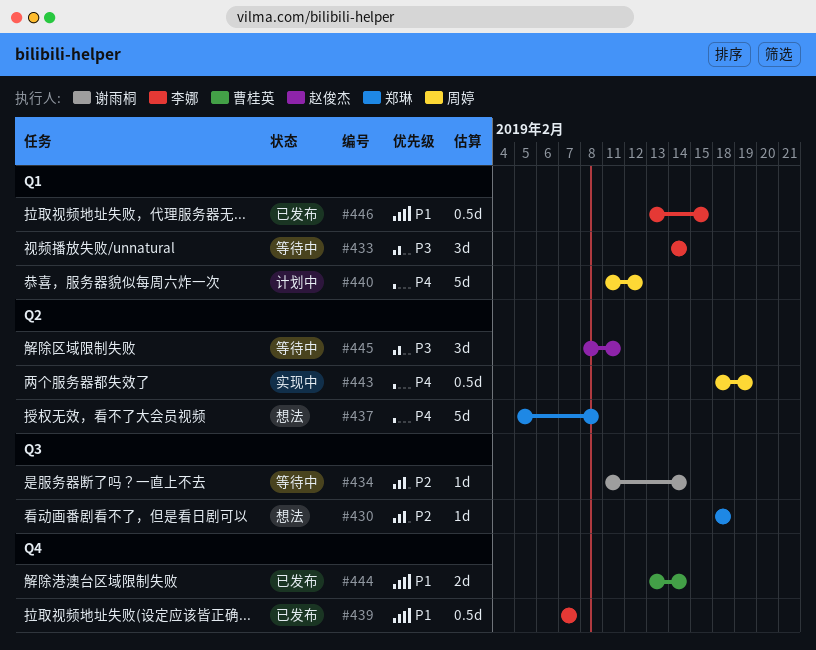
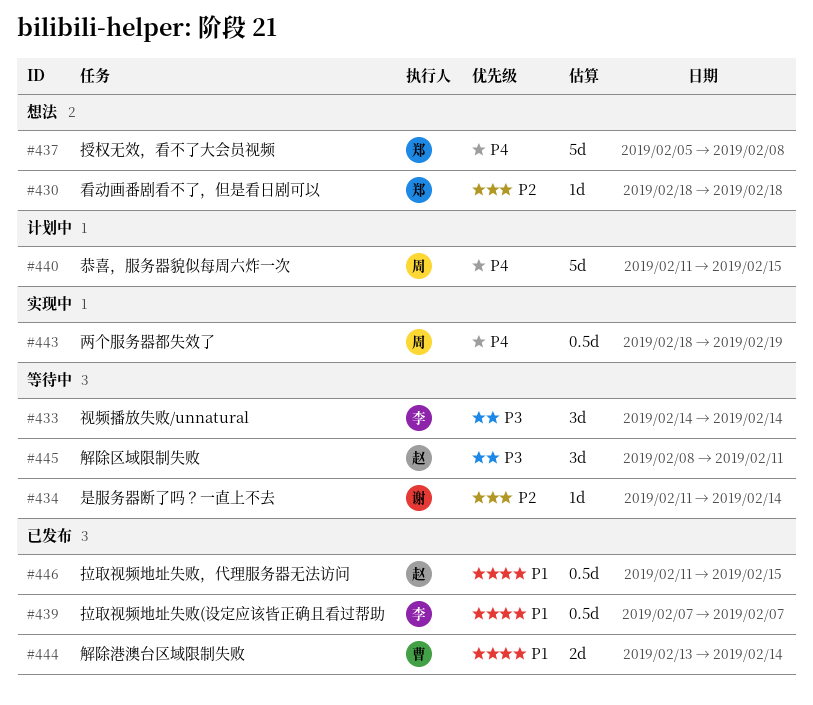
#440, due: Feb 12 -> Feb 15
#446, owner: 李娜 -> 赵俊杰
#446, start: Feb 13 -> Feb 11

